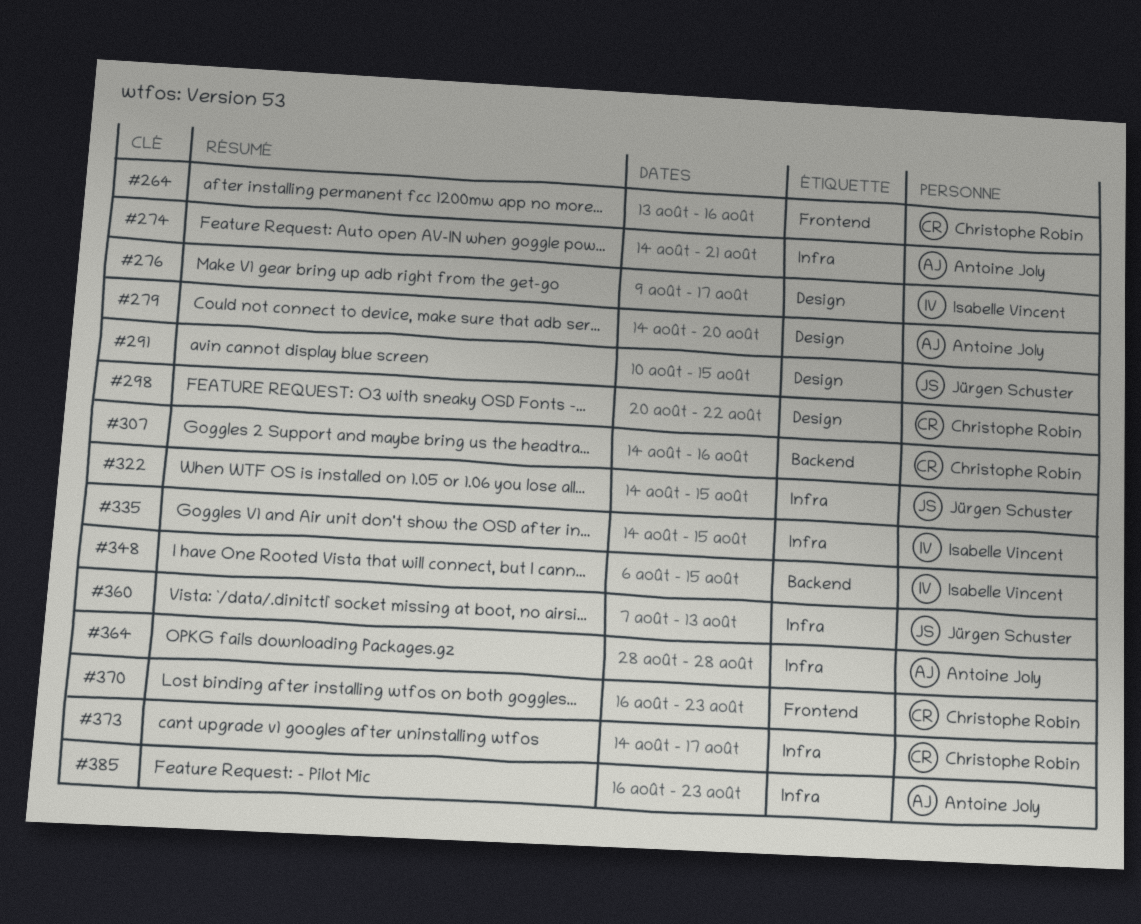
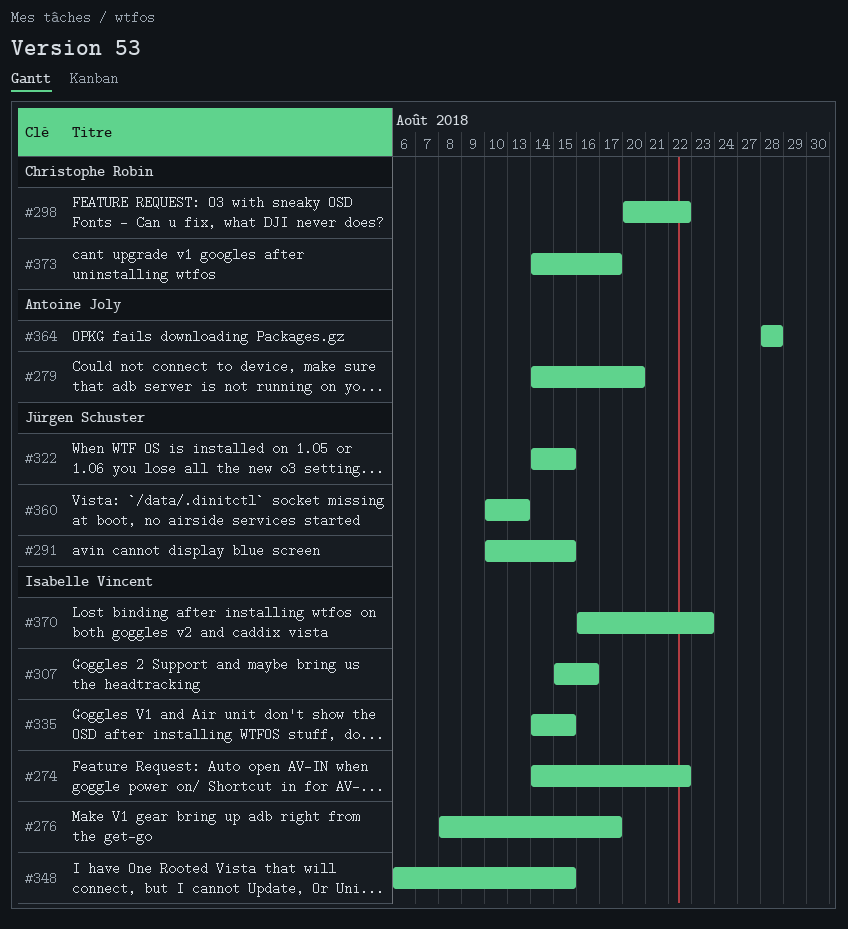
#264: present -> none
#274, owner: Antoine Joly -> Isabelle Vincent
#274, due: Aug 21 -> Aug 22
#276, start: Aug 9 -> Aug 8
#307, owner: Christophe Robin -> Isabelle Vincent
#307, start: Aug 14 -> Aug 15
#360, start: Aug 7 -> Aug 10
#370, owner: Christophe Robin -> Isabelle Vincent
#385: present -> none

